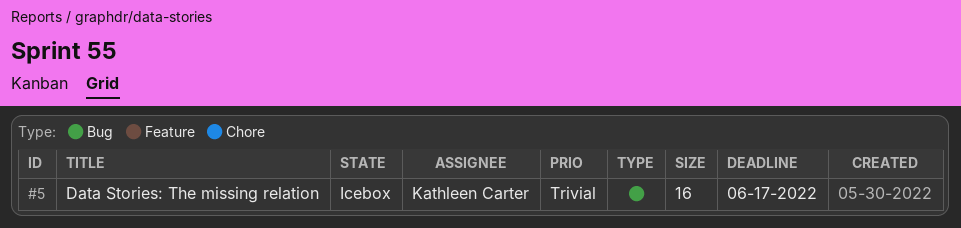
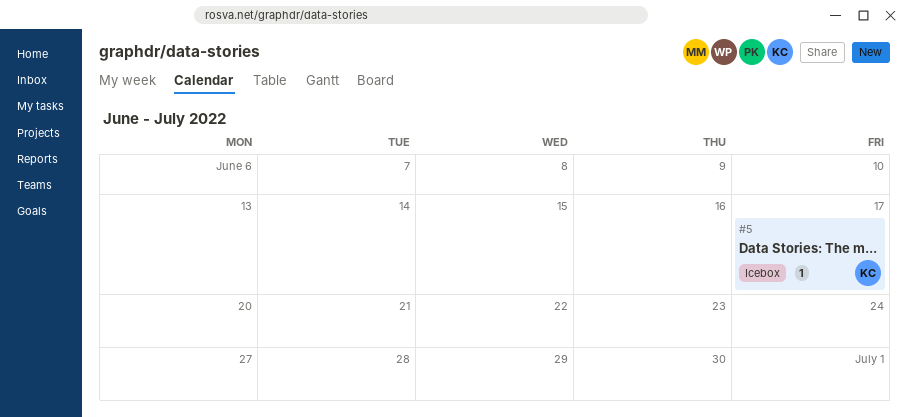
#5, estimate: 16 -> 1

